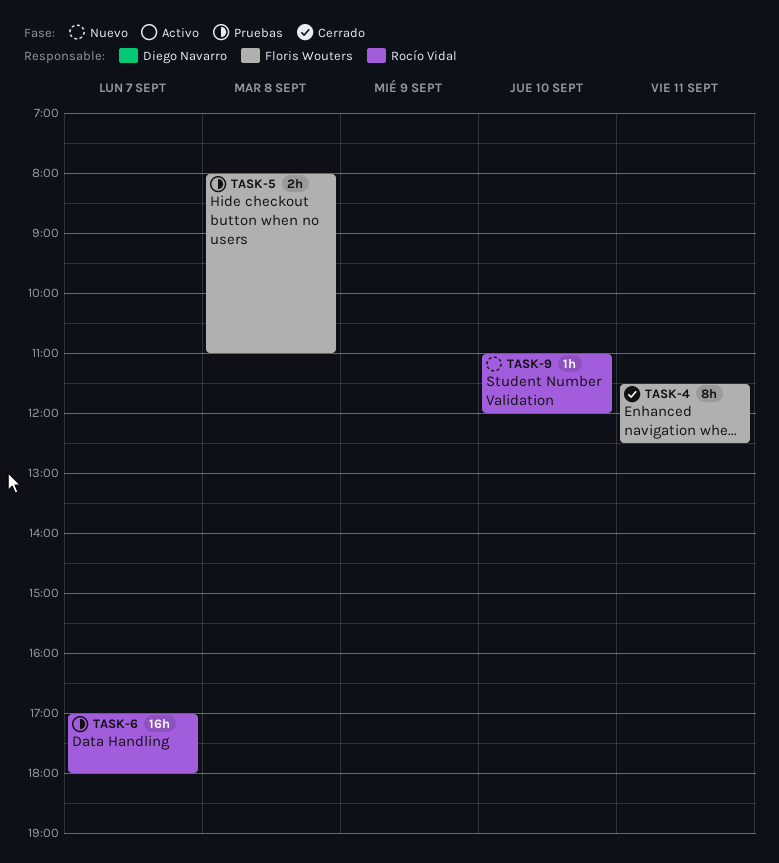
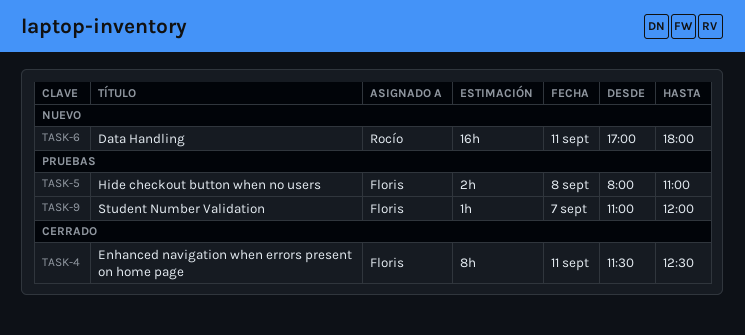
TASK-6, status: Pruebas -> Nuevo
TASK-6, day: Sep 7 -> Sep 11
TASK-9, status: Nuevo -> Pruebas
TASK-9, owner: Rocío Vidal -> Floris Wouters
TASK-9, day: Sep 10 -> Sep 7

